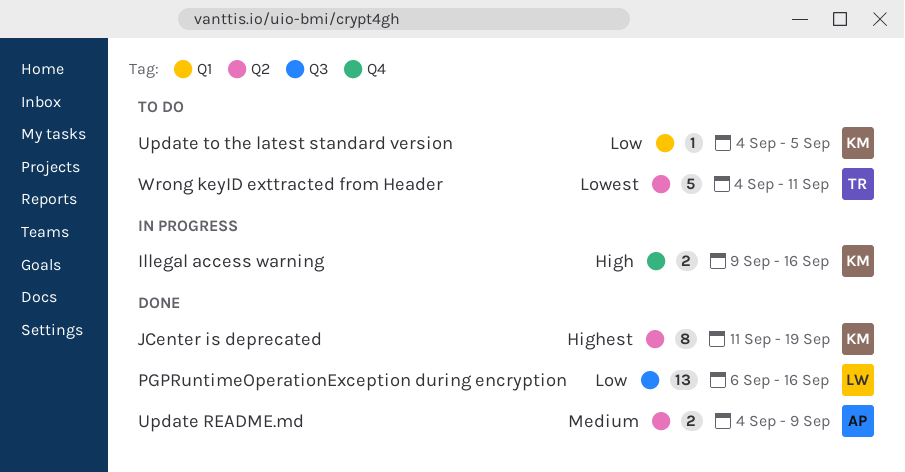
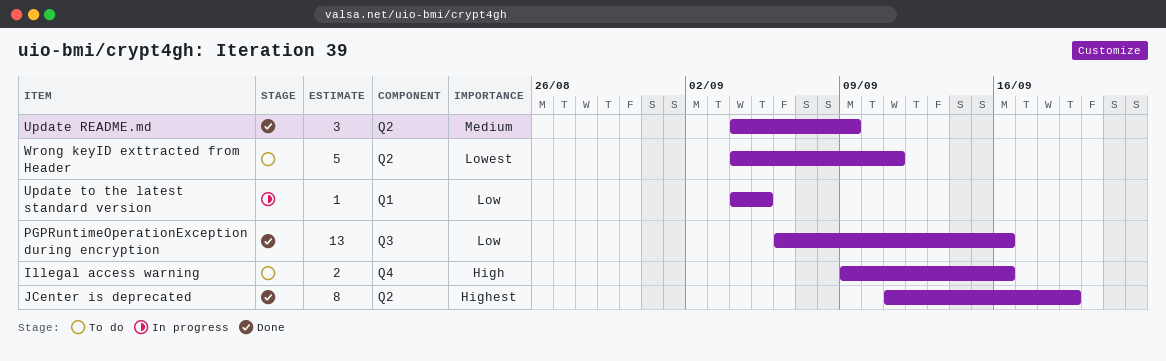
Illegal access warning, status: In progress -> To do
Update README.md, estimate: 2 -> 3
Update to the latest standard version, status: To do -> In progress

